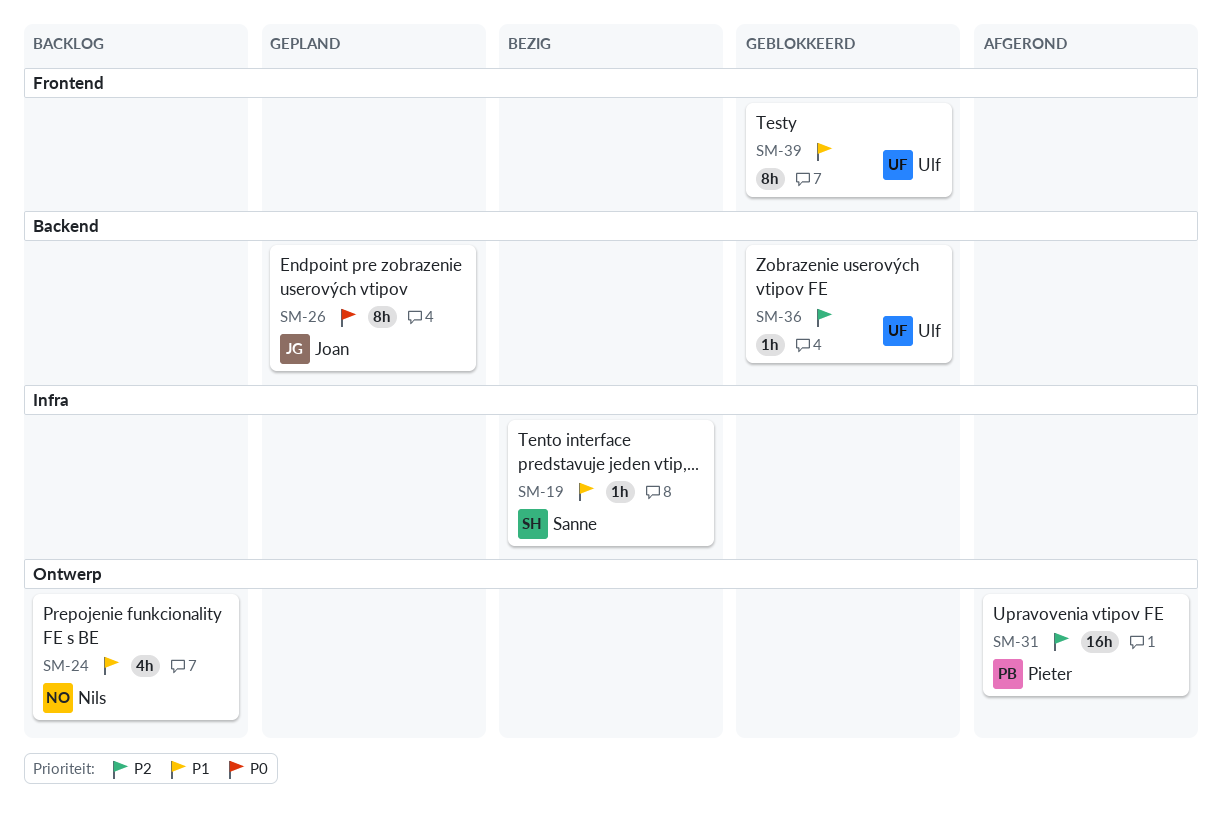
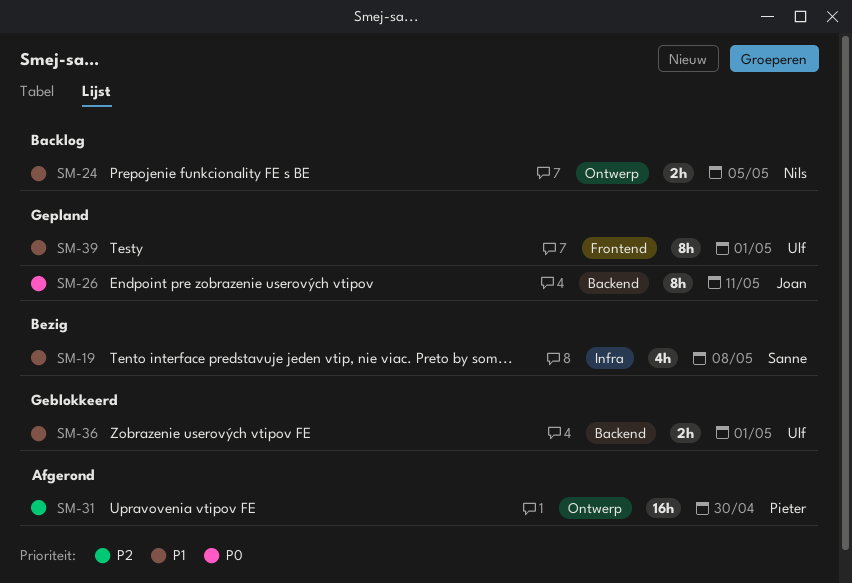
SM-19, estimate: 1h -> 4h
SM-24, estimate: 4h -> 2h
SM-36, priority: P2 -> P1
SM-36, estimate: 1h -> 2h
SM-39, status: Geblokkeerd -> Gepland

